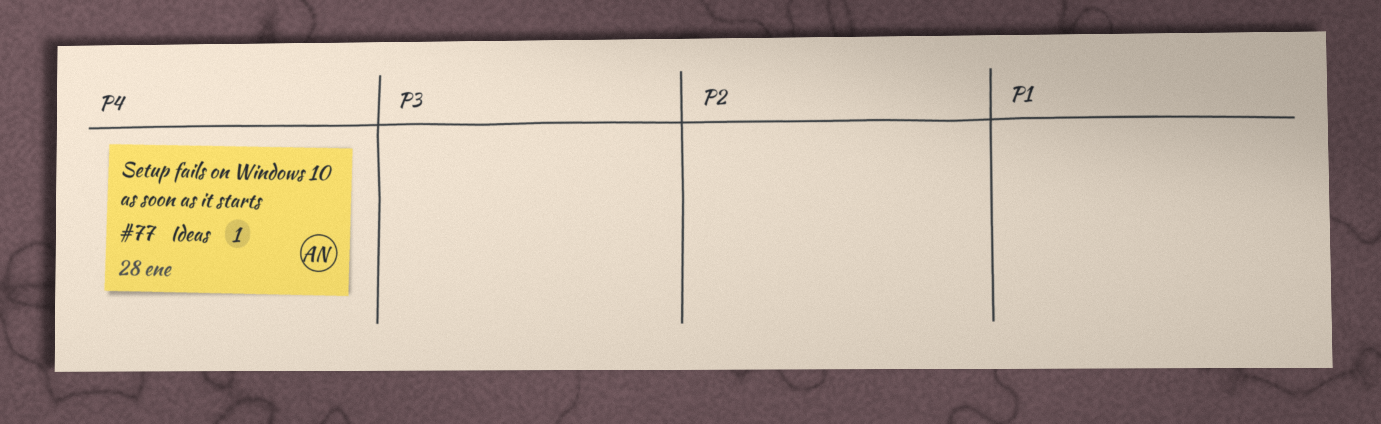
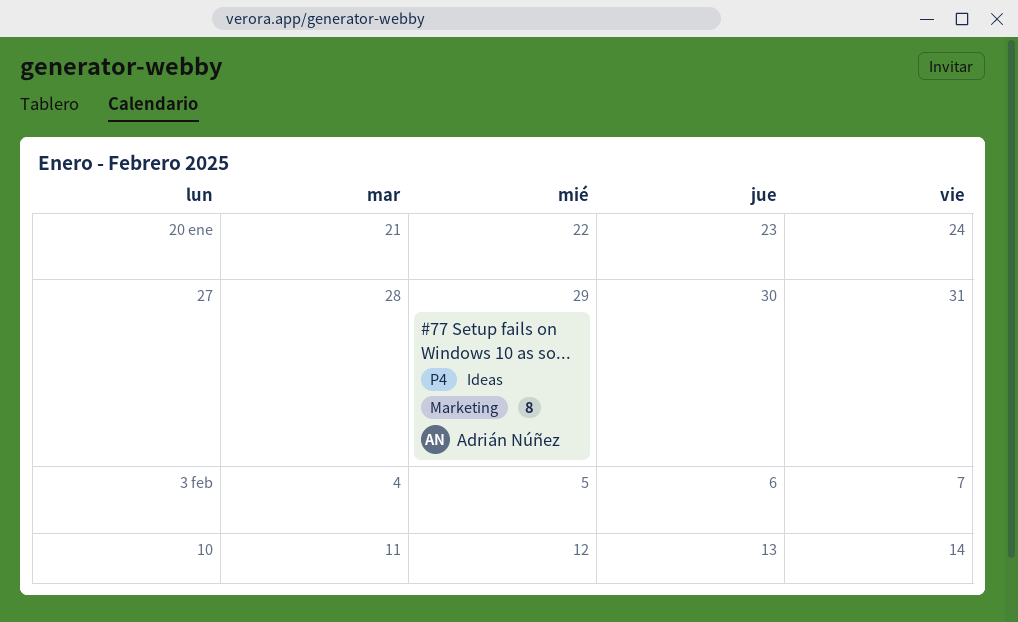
#77, estimate: 1 -> 8
#77, due: Jan 28 -> Jan 29

